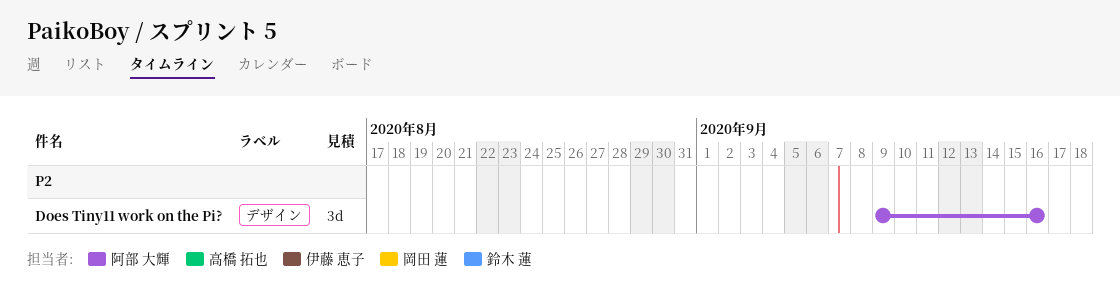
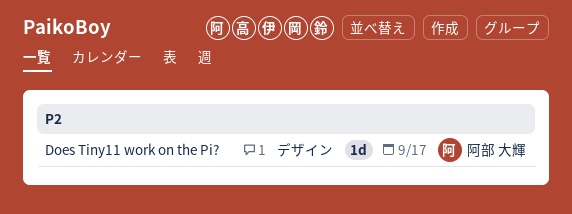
Does Tiny11 work on the Pi?, estimate: 3d -> 1d
Does Tiny11 work on the Pi?, due: Sep 16 -> Sep 17

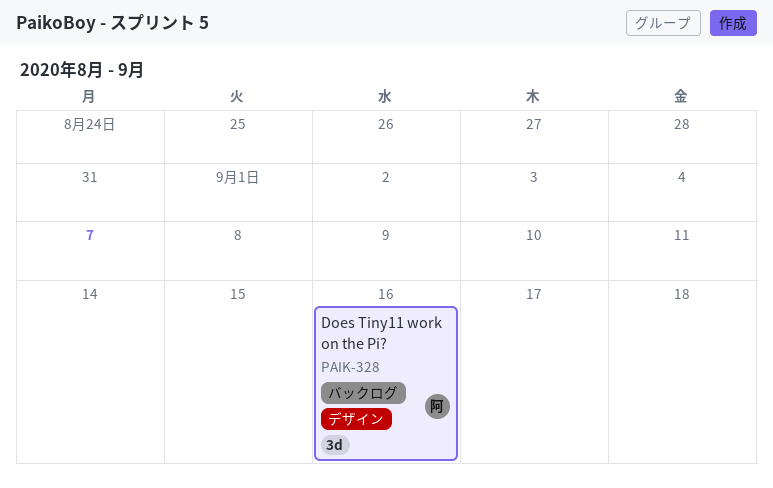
Does Tiny11 work on the Pi?, estimate: 1d -> 3d
Does Tiny11 work on the Pi?, due: Sep 17 -> Sep 16

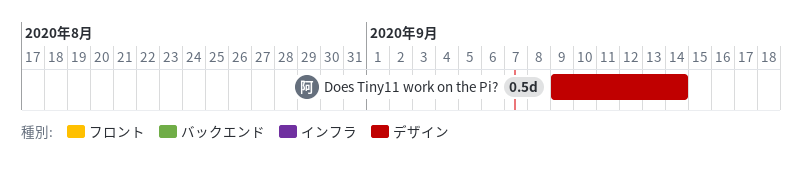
Does Tiny11 work on the Pi?, estimate: 3d -> 0.5d
Does Tiny11 work on the Pi?, due: Sep 16 -> Sep 14

